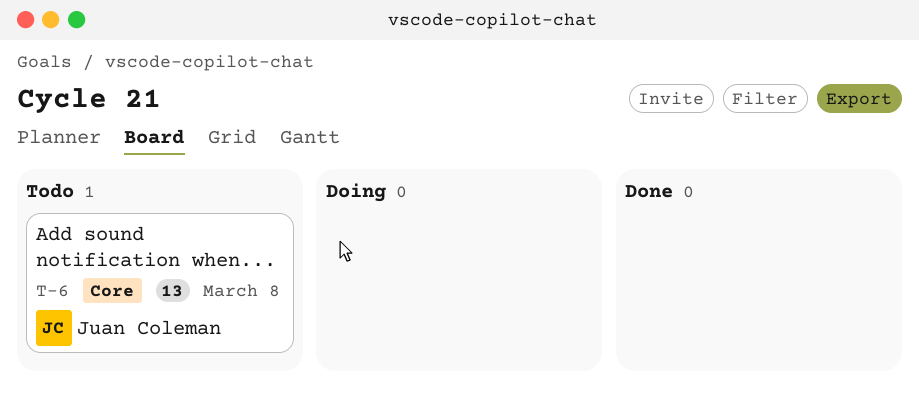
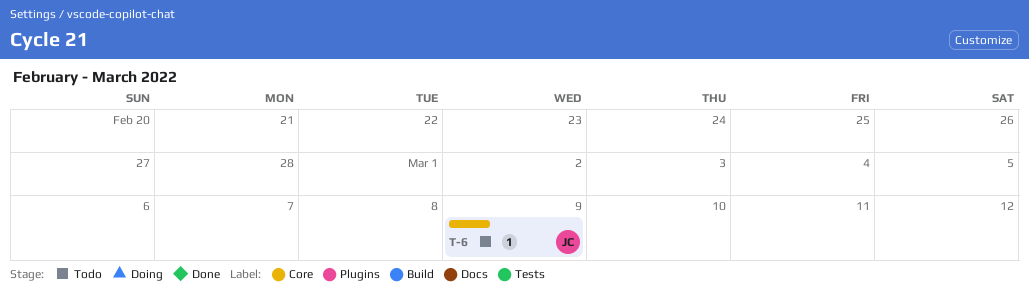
T-6, estimate: 13 -> 1
T-6, due: Mar 8 -> Mar 9

